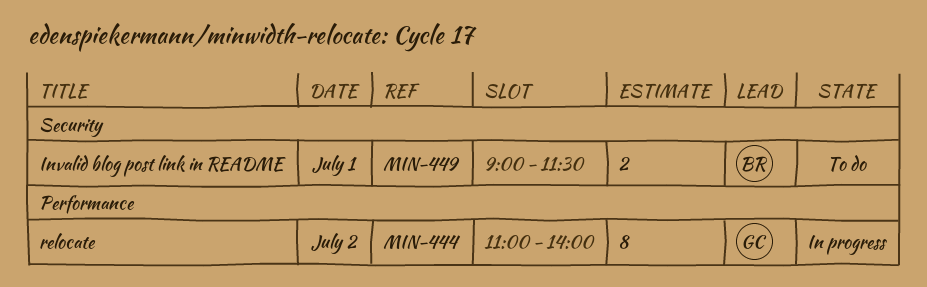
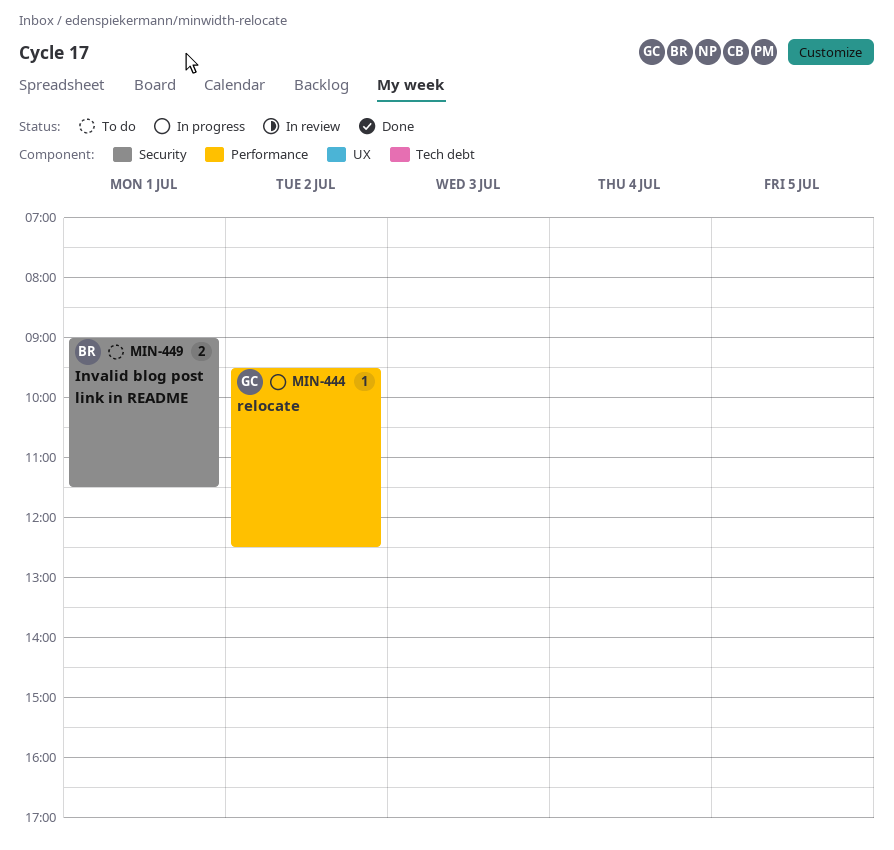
MIN-444, estimate: 8 -> 1
MIN-444, begins: 11:00 -> 09:30
MIN-444, ends: 14:00 -> 12:30

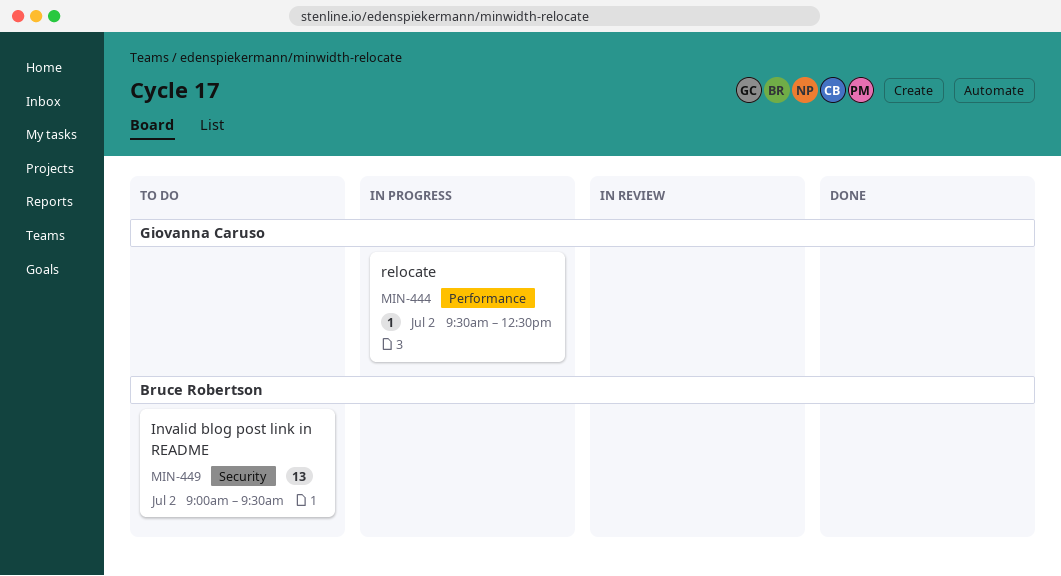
MIN-449, estimate: 2 -> 13
MIN-449, day: Jul 1 -> Jul 2
MIN-449, ends: 11:30 -> 09:30

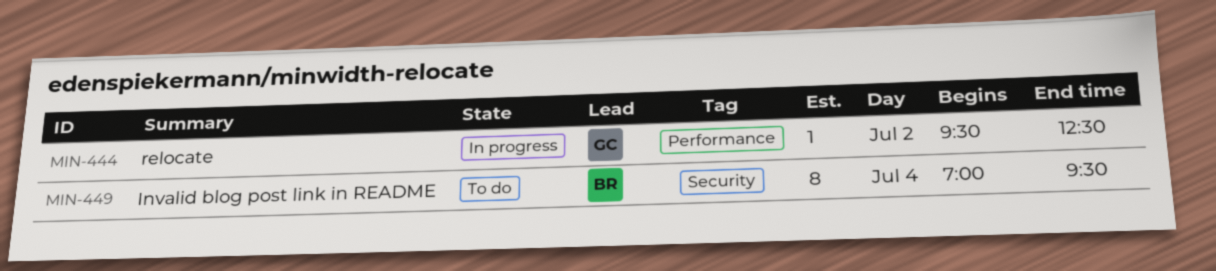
MIN-449, estimate: 13 -> 8
MIN-449, day: Jul 2 -> Jul 4
MIN-449, begins: 09:00 -> 07:00

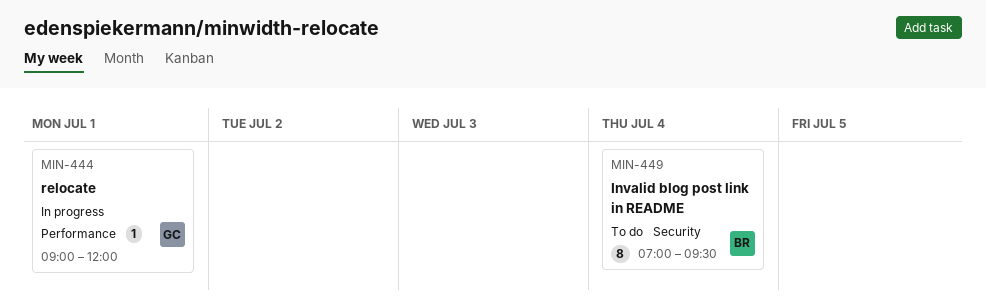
MIN-444, day: Jul 2 -> Jul 1
MIN-444, begins: 09:30 -> 09:00
MIN-444, ends: 12:30 -> 12:00

